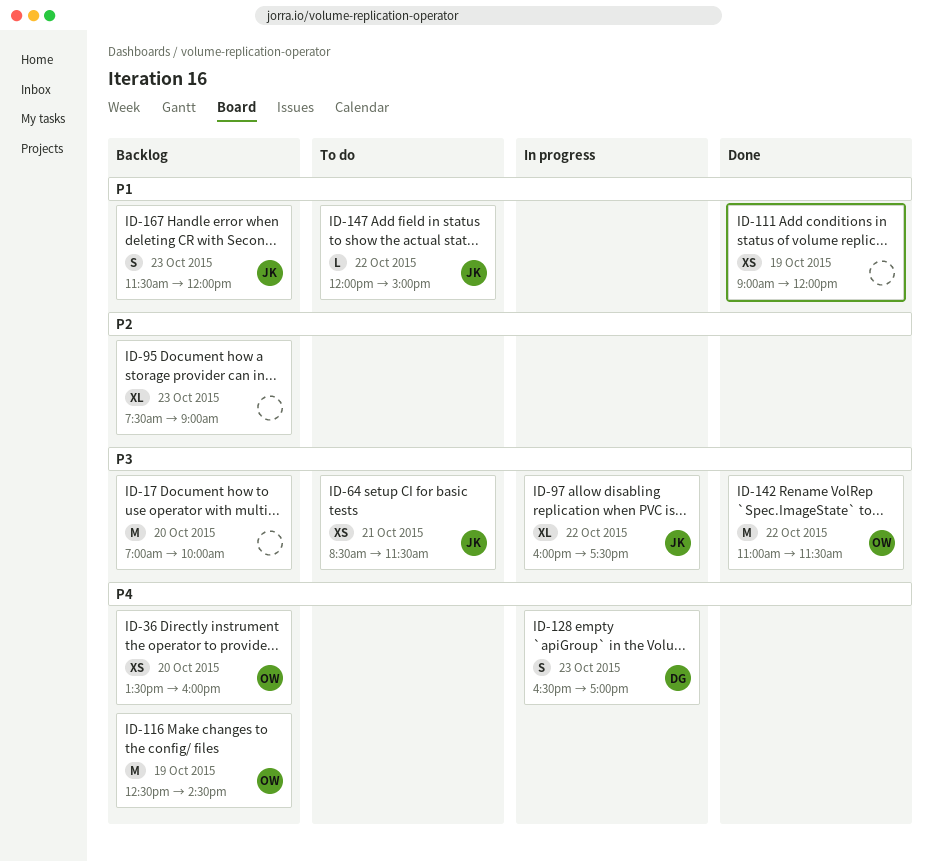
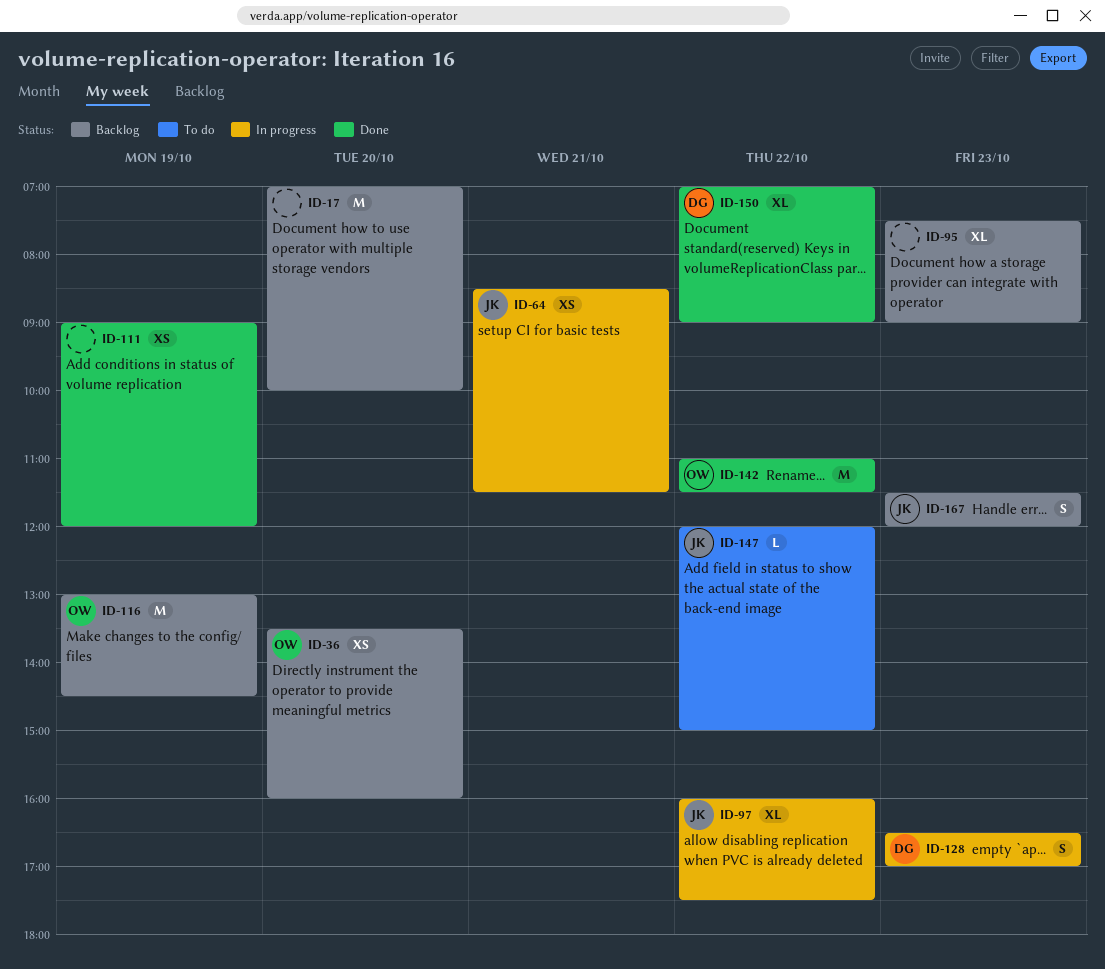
ID-64, status: To do -> In progress
ID-116, begins: 12:30 -> 13:00
ID-150: none -> present

